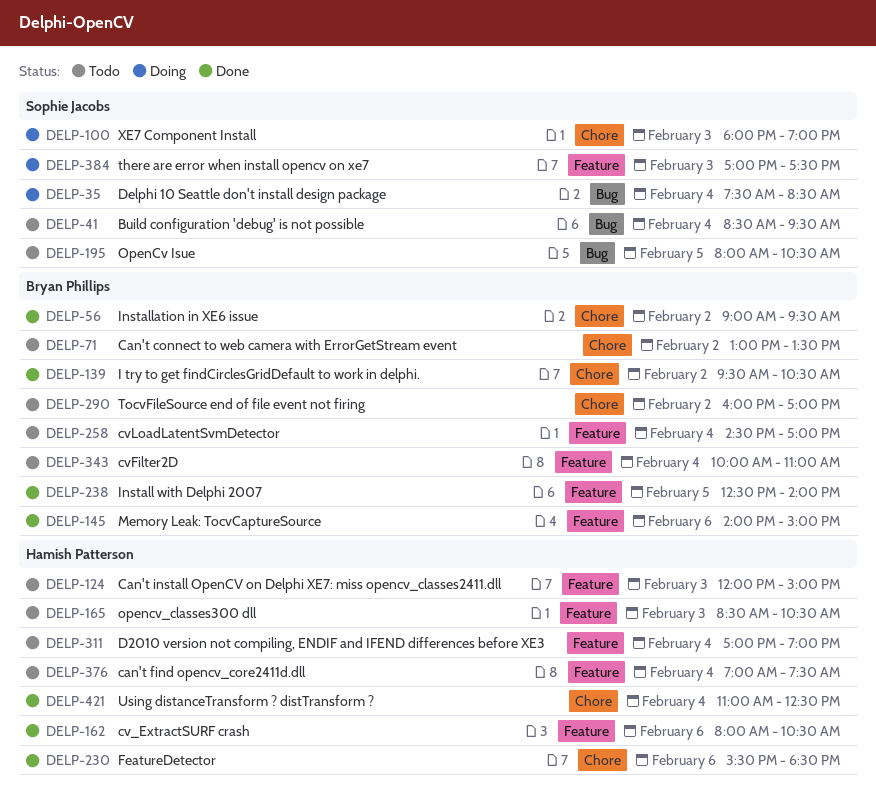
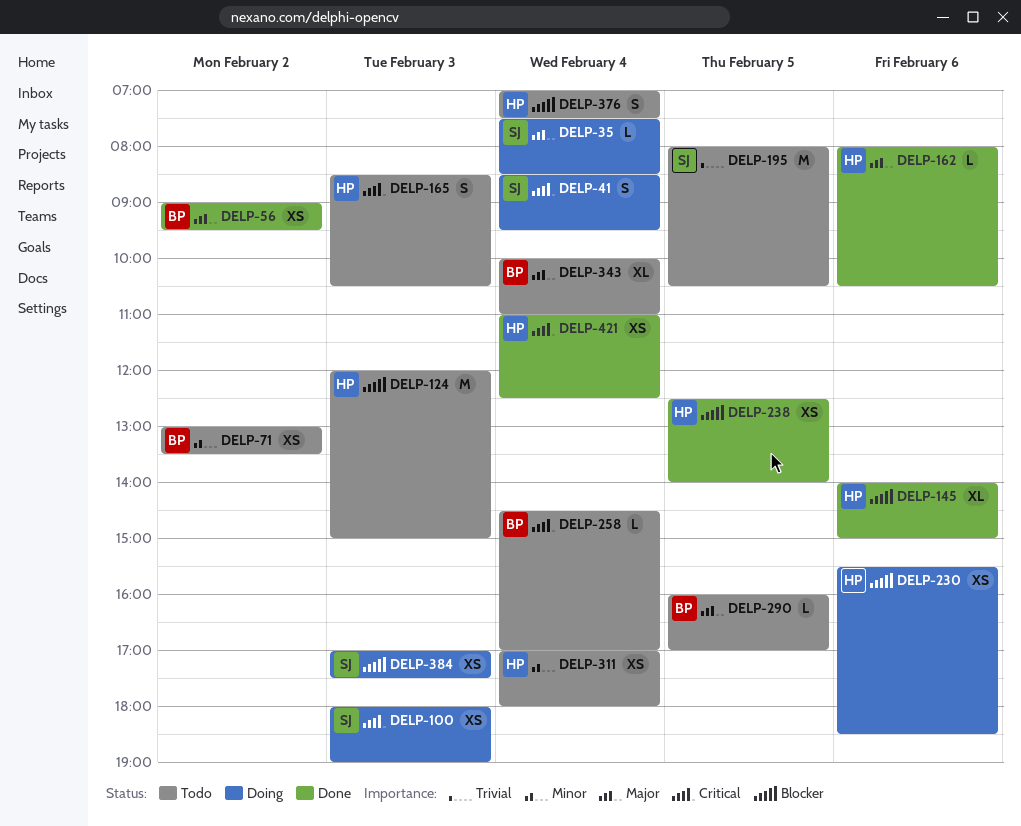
DELP-41, status: Todo -> Doing
DELP-139: present -> none
DELP-145, owner: Bryan Phillips -> Hamish Patterson
DELP-230, status: Done -> Doing
DELP-238, owner: Bryan Phillips -> Hamish Patterson
DELP-290, day: Feb 2 -> Feb 5
DELP-311, ends: 19:00 -> 18:00

